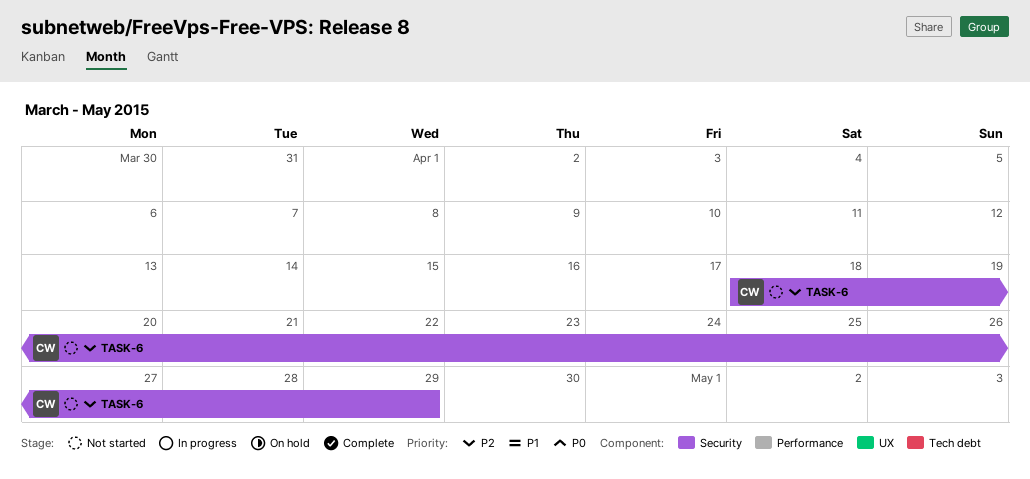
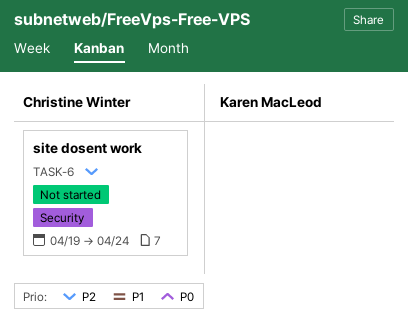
TASK-6, start: Apr 18 -> Apr 19
TASK-6, due: Apr 29 -> Apr 24

